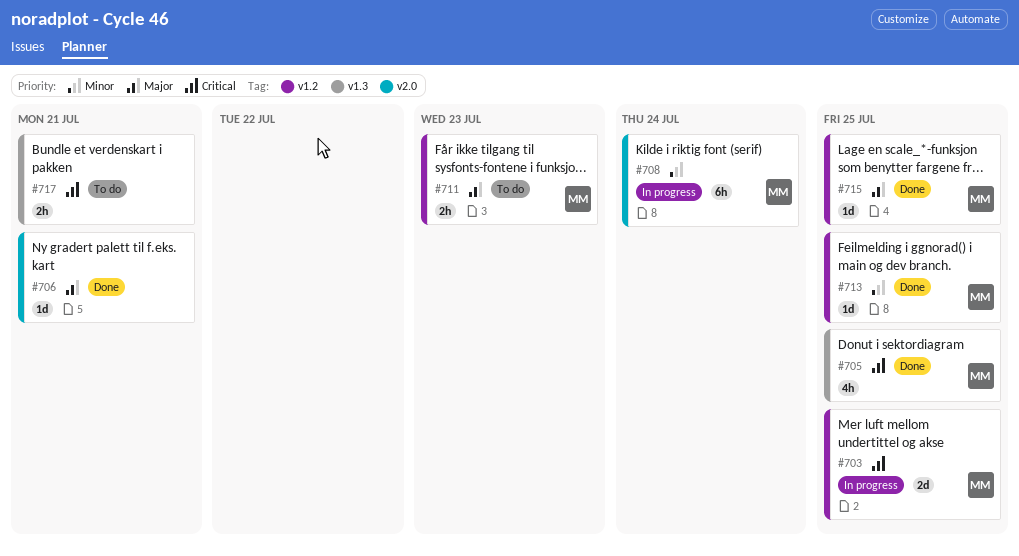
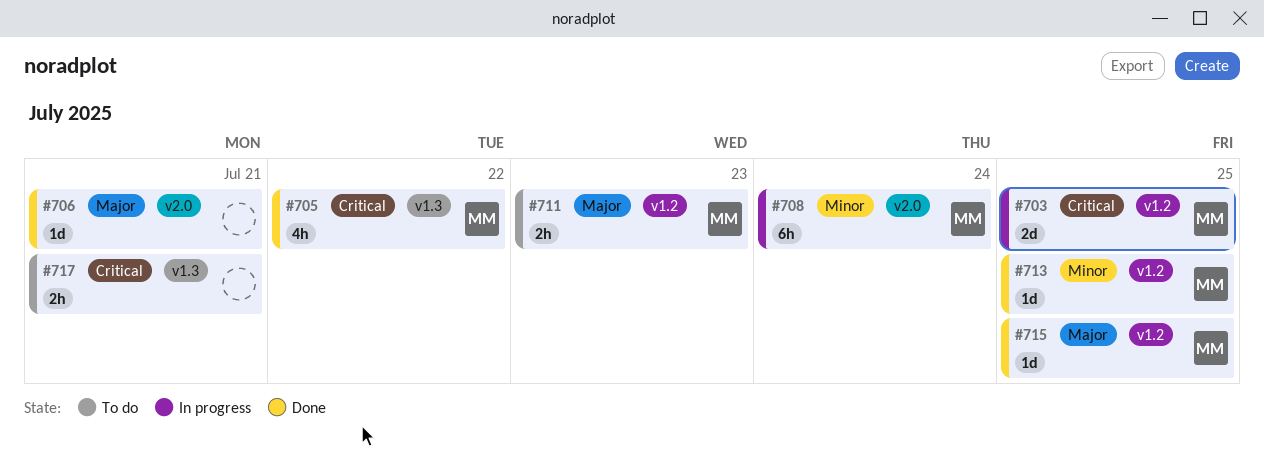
#705, due: Jul 25 -> Jul 22

